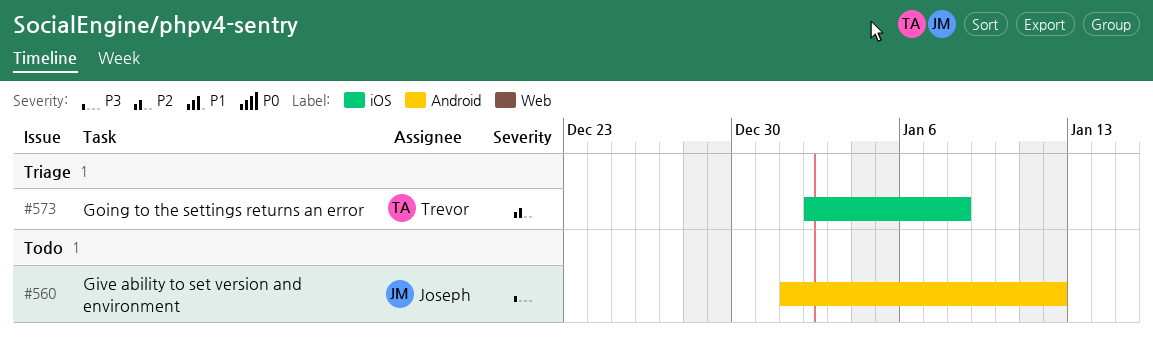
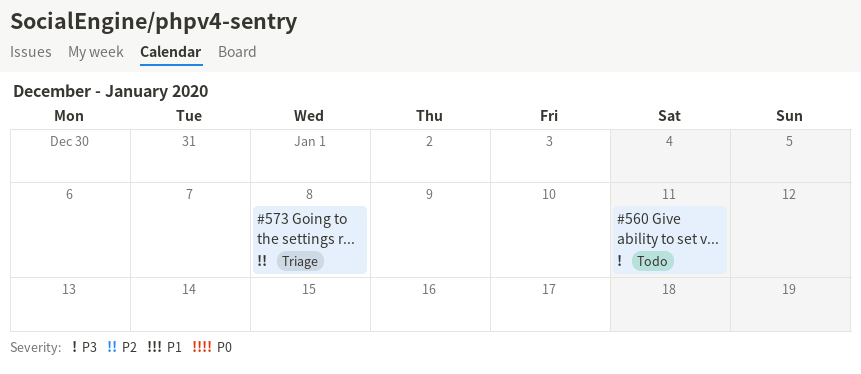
#560, due: Jan 12 -> Jan 11

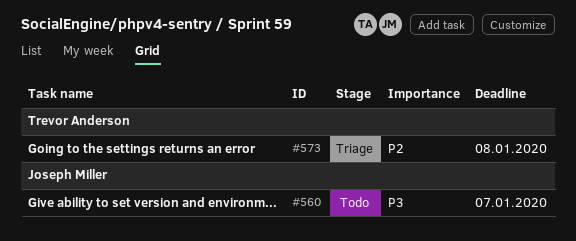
#560, due: Jan 11 -> Jan 7

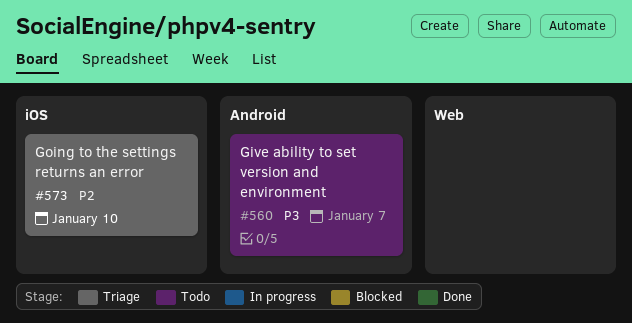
#573, due: Jan 8 -> Jan 10

